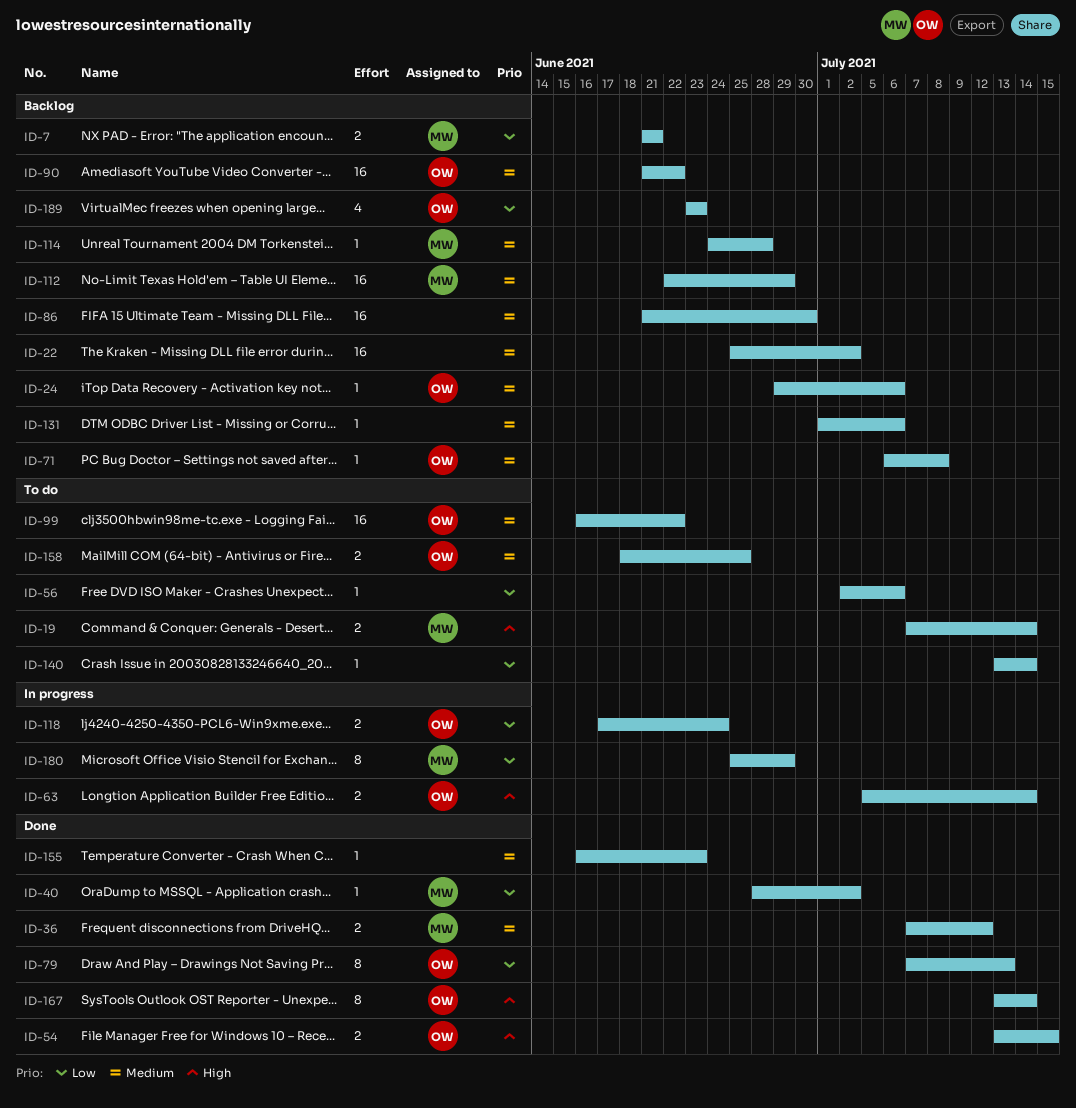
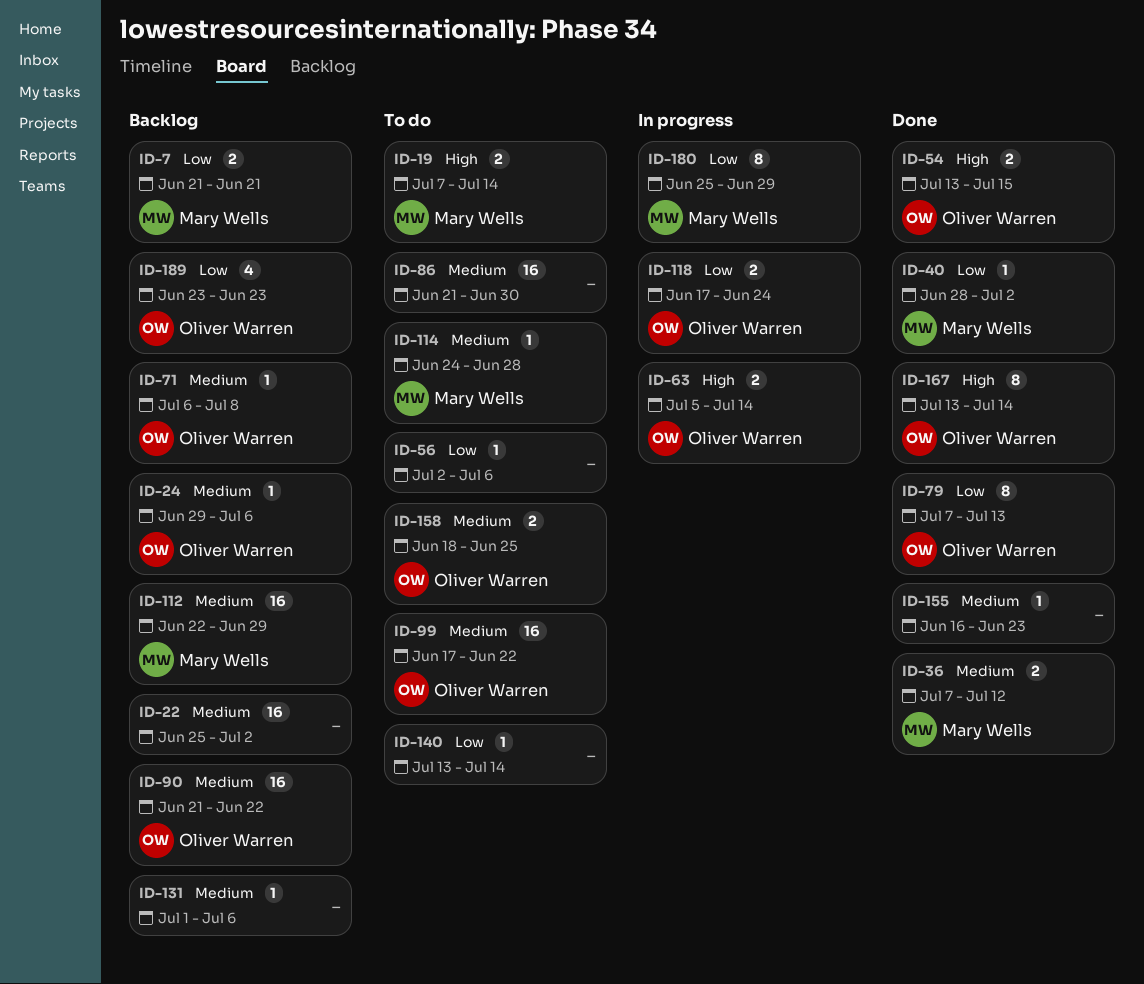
ID-86, status: Backlog -> To do
ID-99, start: Jun 16 -> Jun 17
ID-114, status: Backlog -> To do

